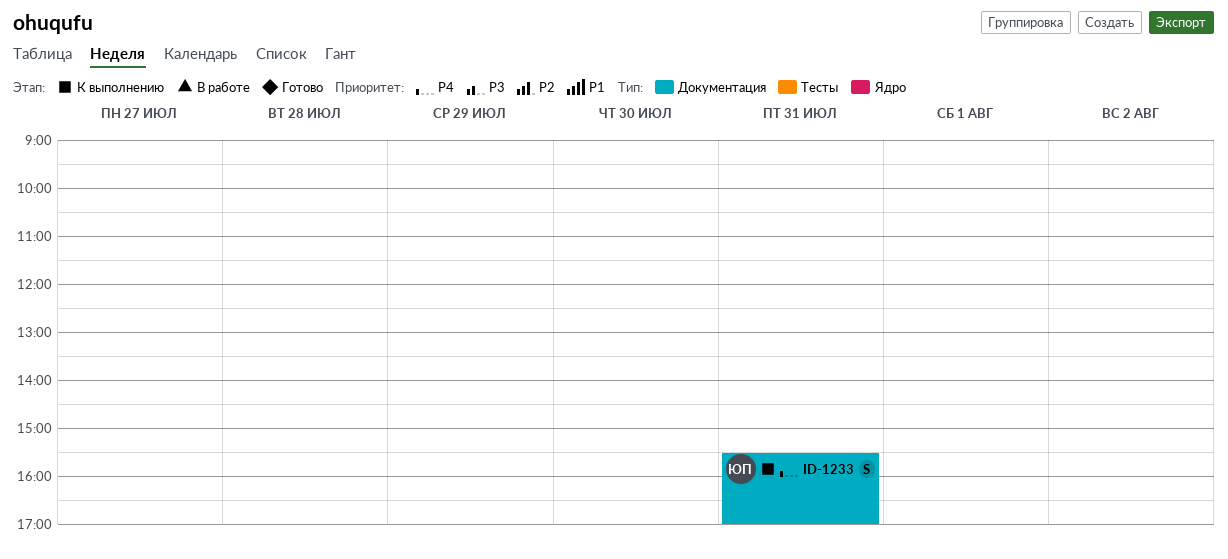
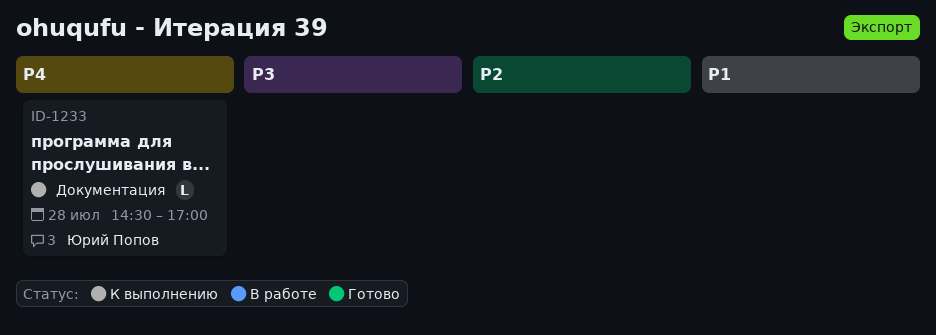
ID-1233, estimate: S -> L
ID-1233, day: Jul 31 -> Jul 28
ID-1233, begins: 15:30 -> 14:30

